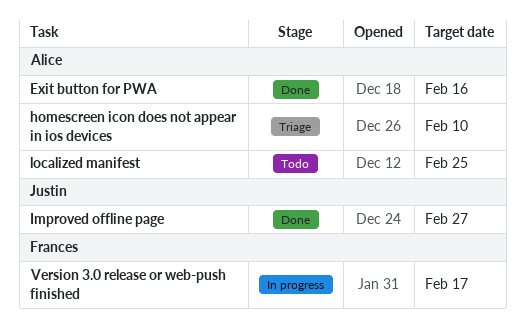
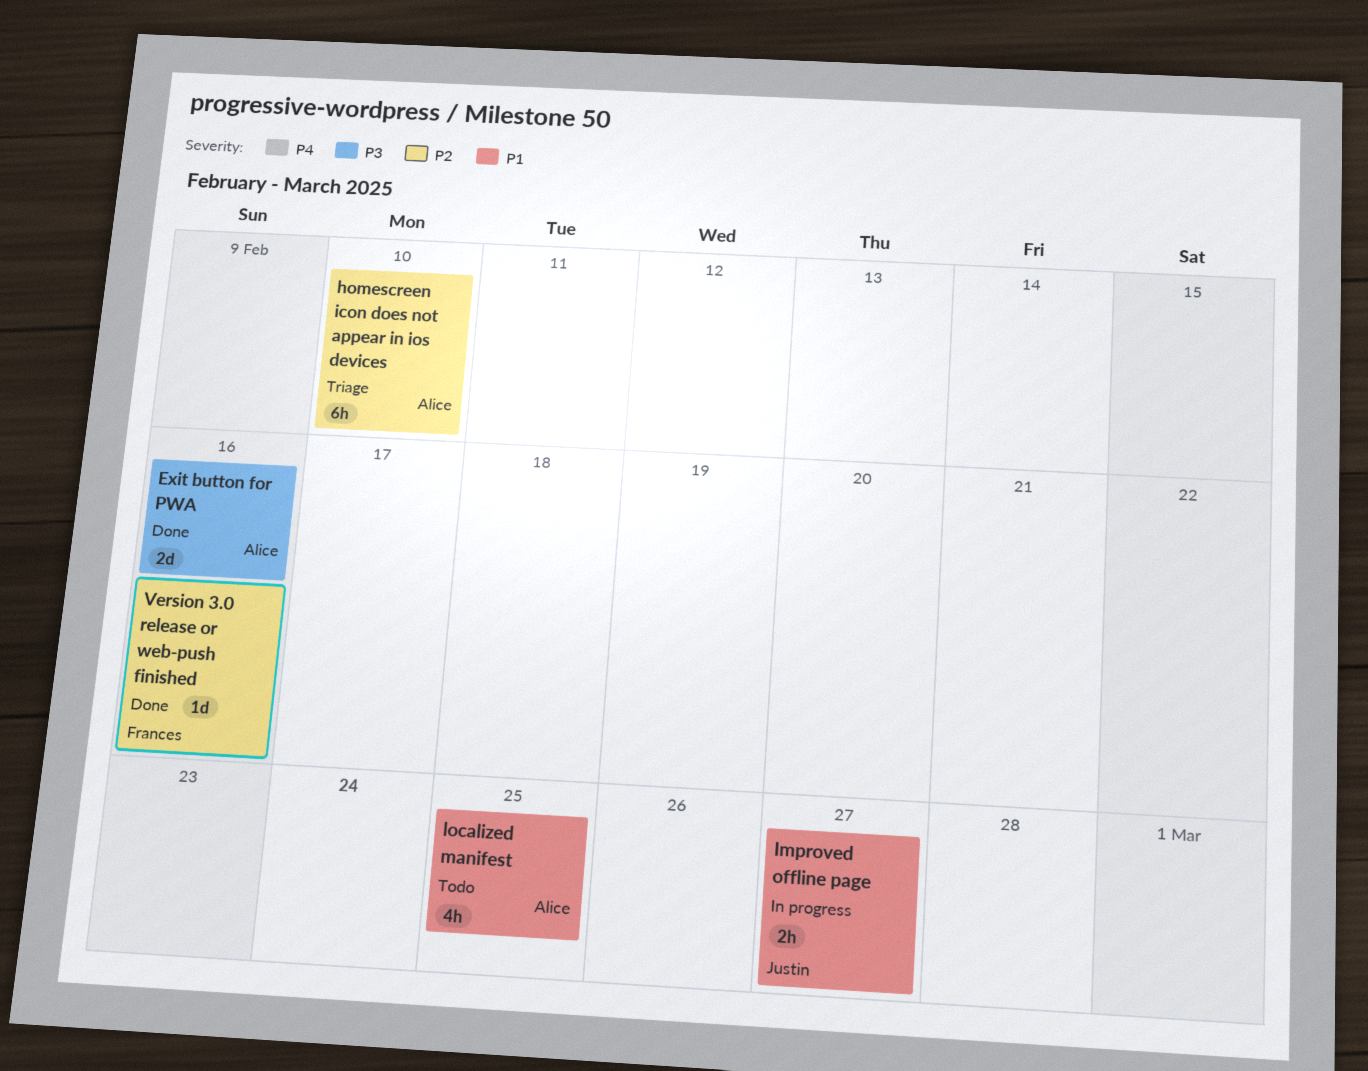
Improved offline page, status: Done -> In progress
Version 3.0 release or web-push finished, status: In progress -> Done
Version 3.0 release or web-push finished, due: Feb 17 -> Feb 16

